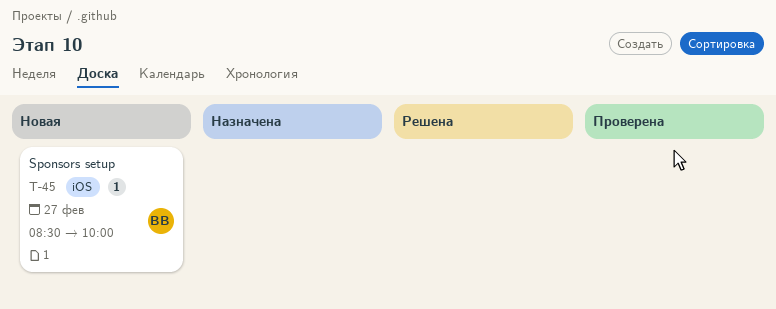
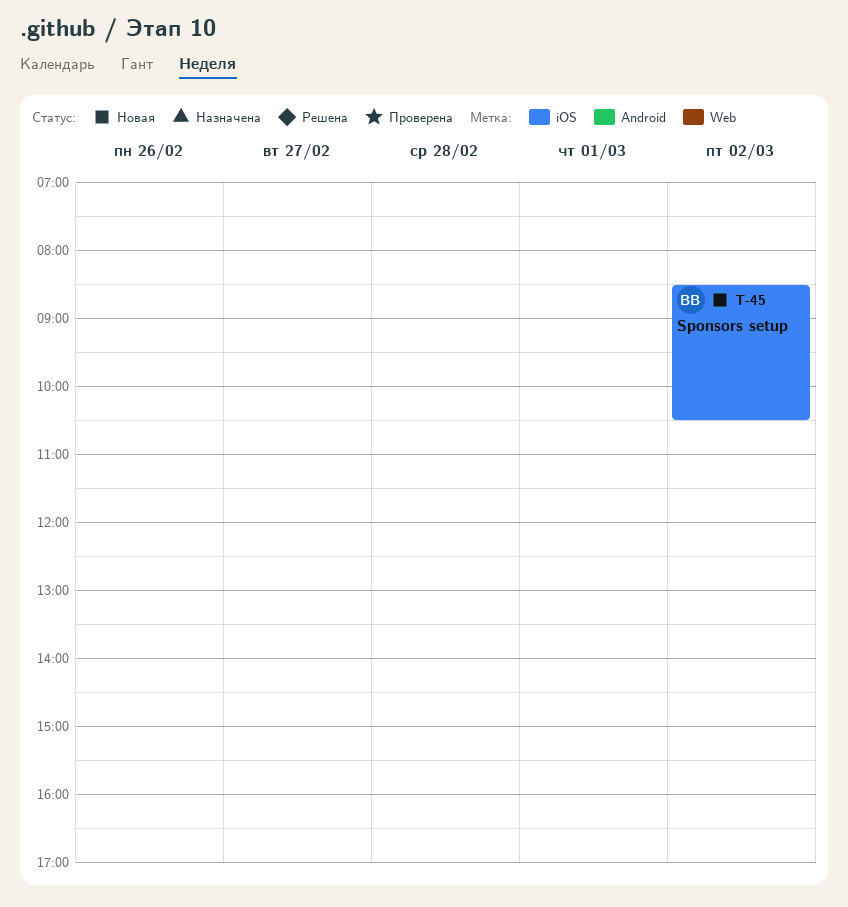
T-45, day: Feb 27 -> Mar 2
T-45, ends: 10:00 -> 10:30

